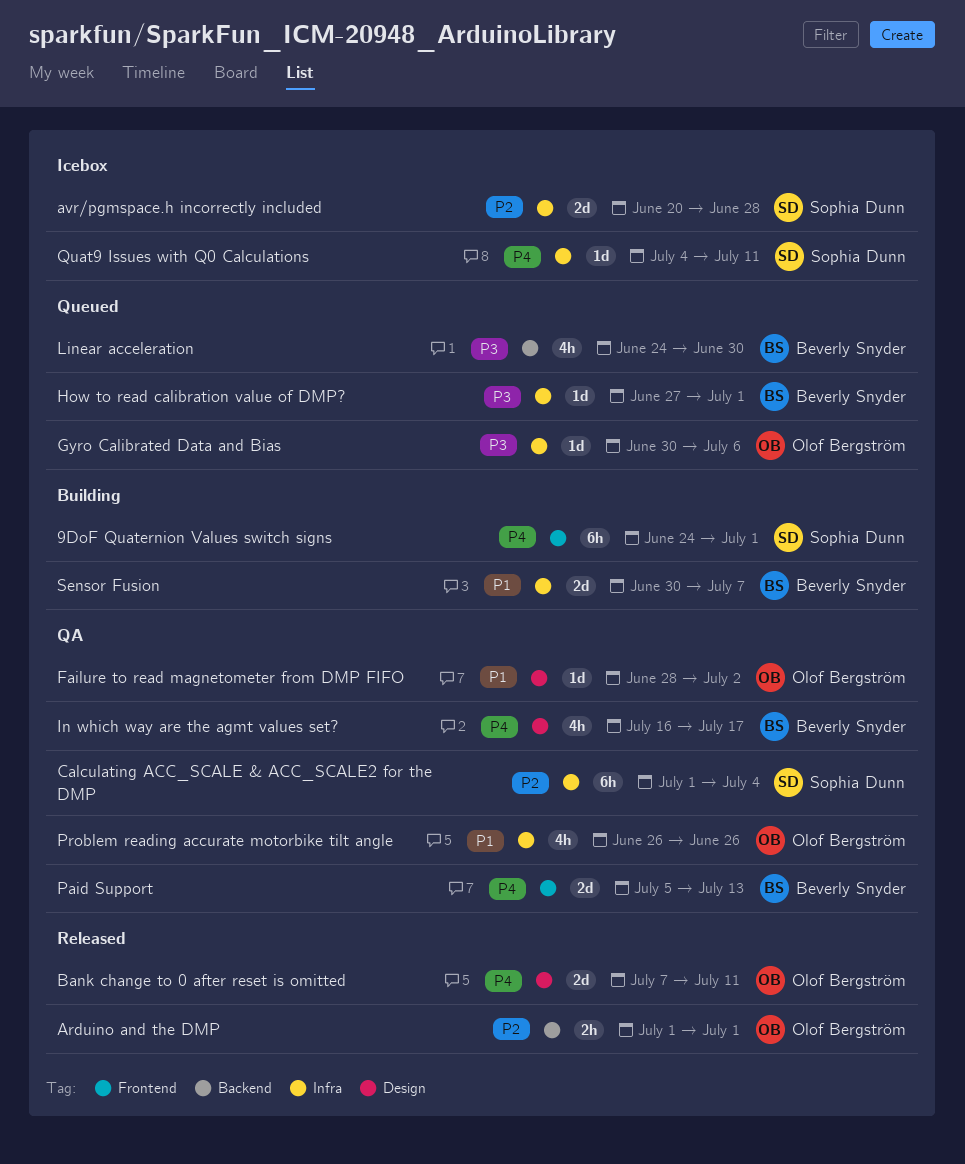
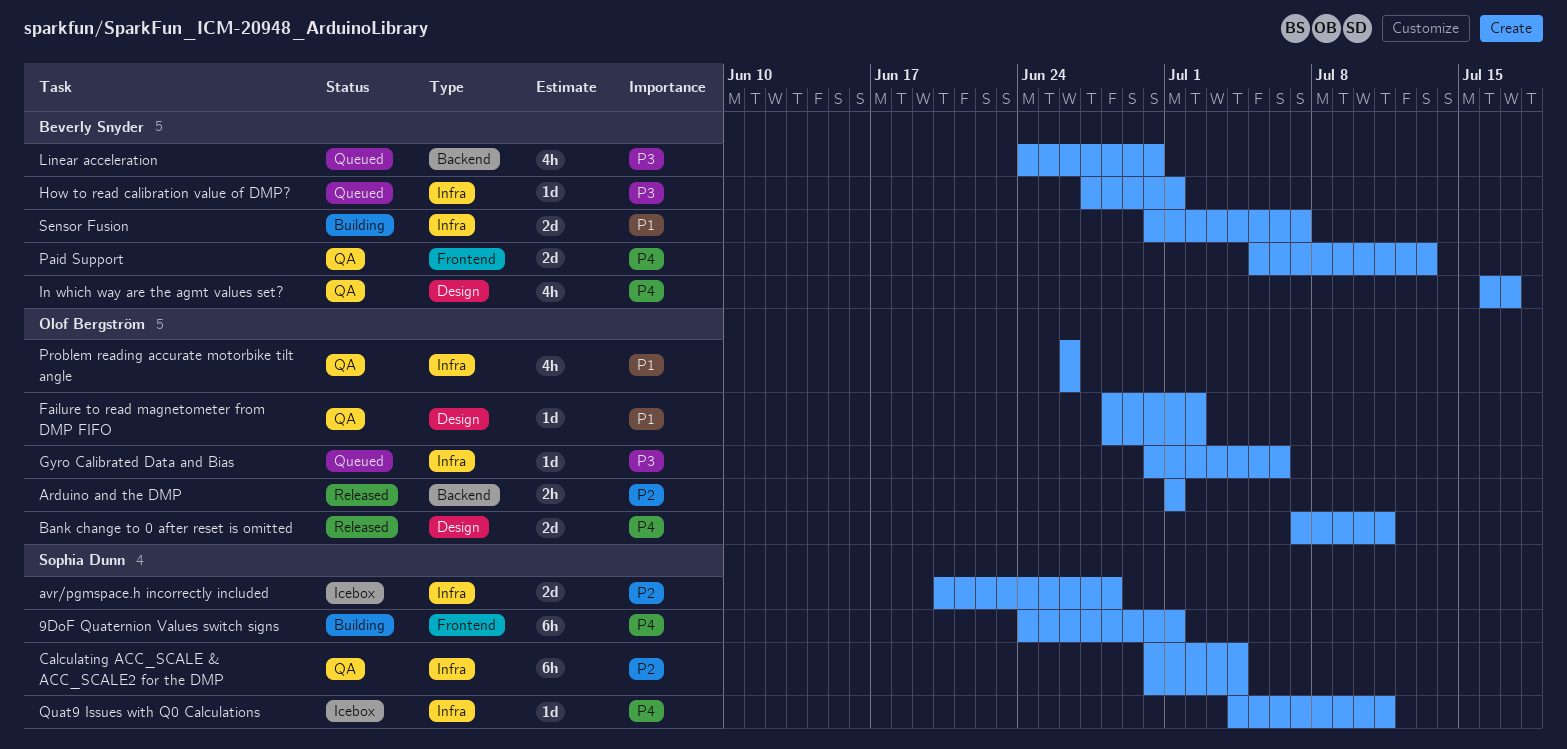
Calculating ACC_SCALE & ACC_SCALE2 for the DMP, start: Jul 1 -> Jun 30

